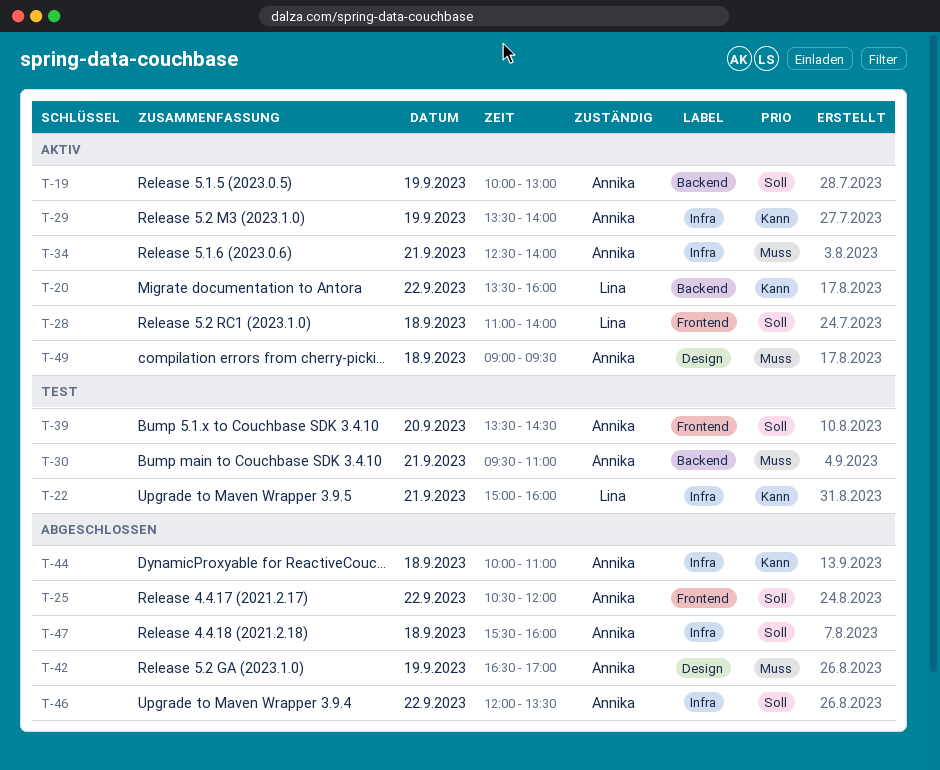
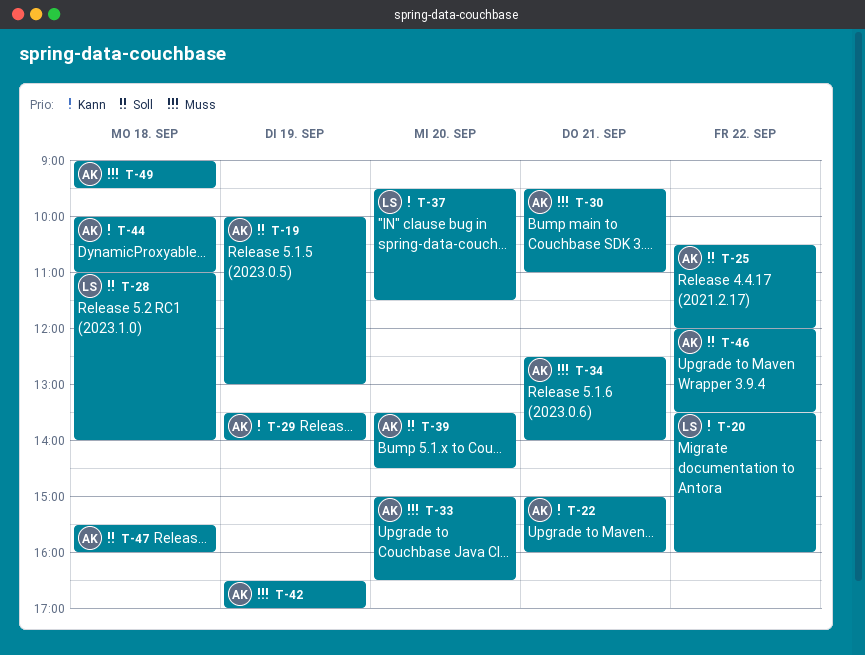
T-22, owner: Lina -> Annika
T-33: none -> present
T-37: none -> present

